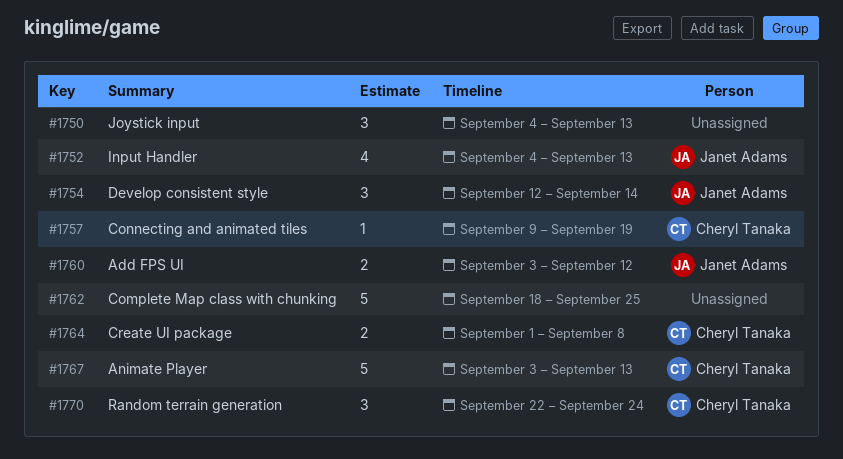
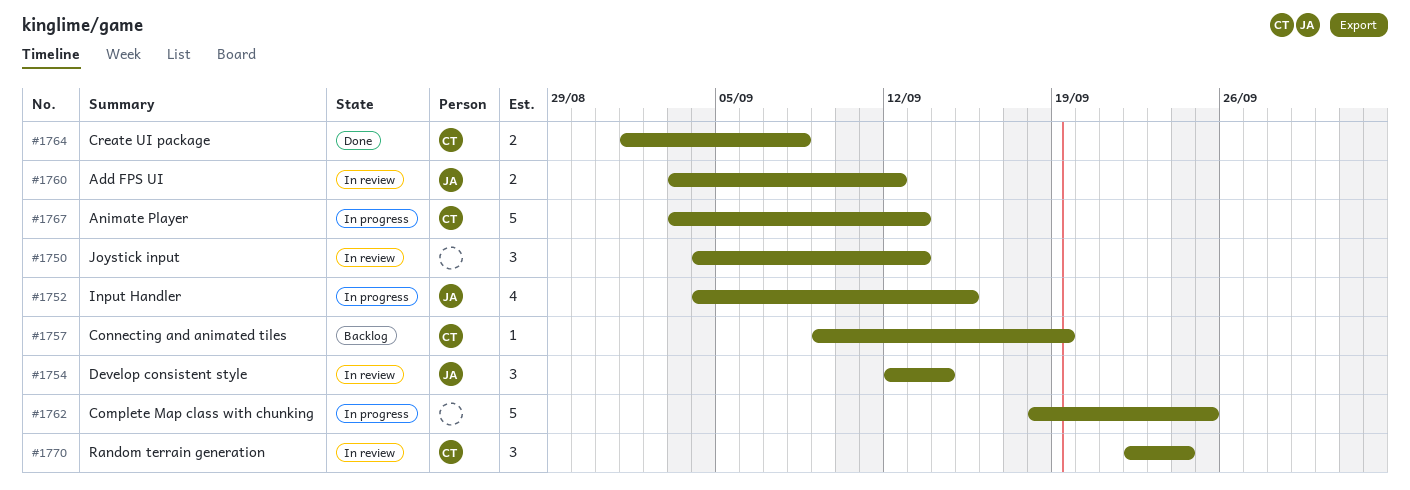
#1752, due: Sep 13 -> Sep 15

